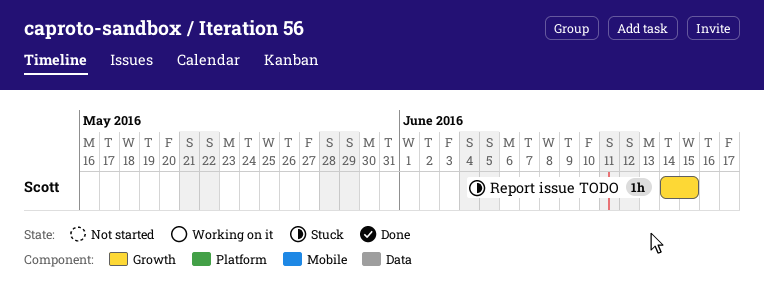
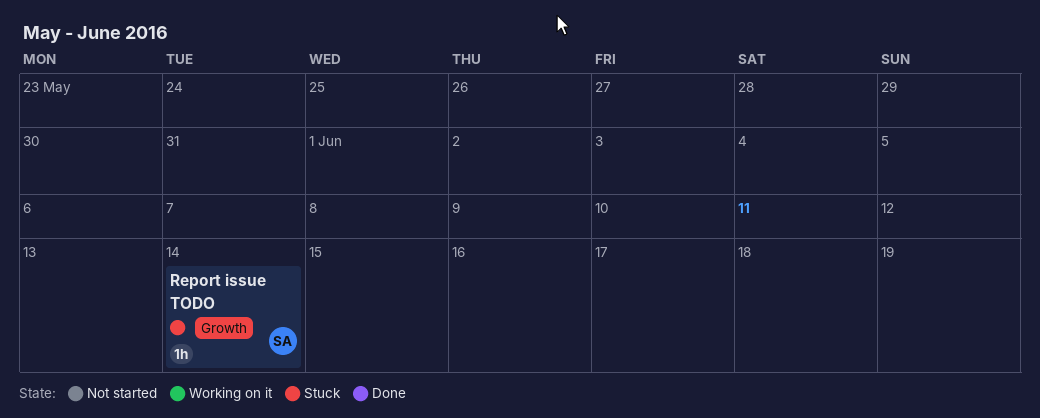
Report issue TODO, due: Jun 15 -> Jun 14

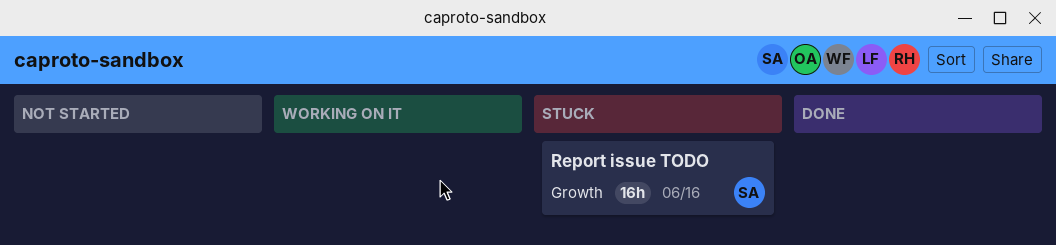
Report issue TODO, estimate: 1h -> 16h
Report issue TODO, due: Jun 14 -> Jun 16

